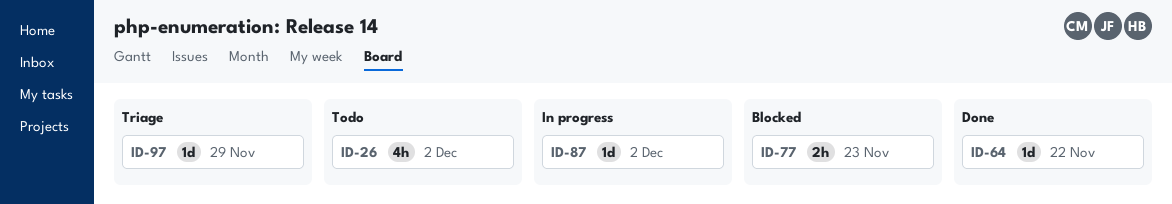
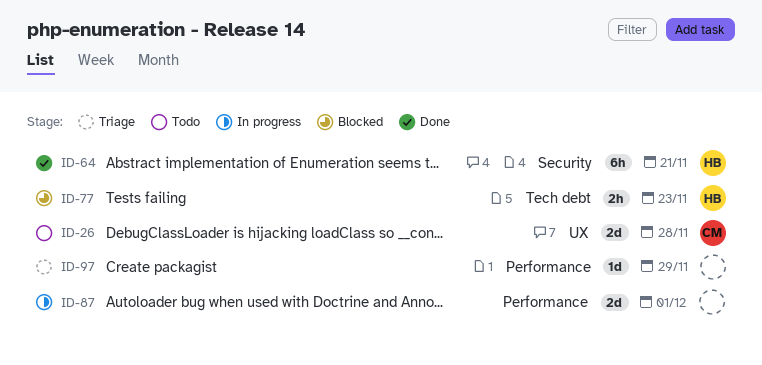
ID-26, estimate: 4h -> 2d
ID-26, due: Dec 2 -> Nov 28
ID-64, estimate: 1d -> 6h
ID-64, due: Nov 22 -> Nov 21
ID-87, estimate: 1d -> 2d
ID-87, due: Dec 2 -> Dec 1

